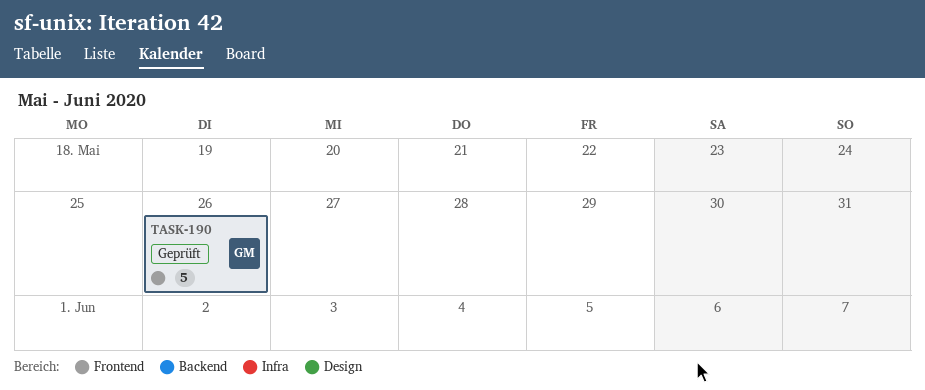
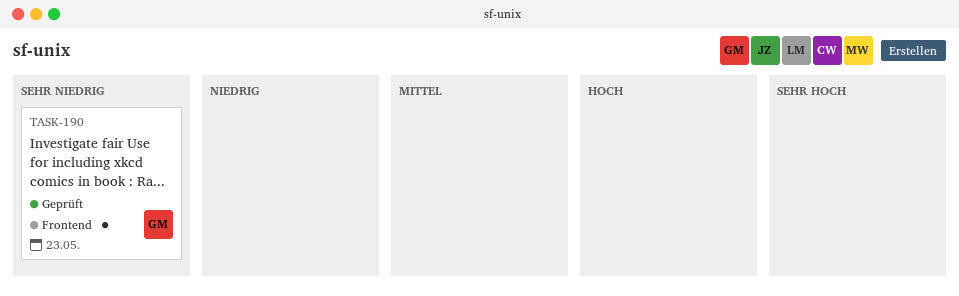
TASK-190, estimate: 5 -> 1
TASK-190, due: May 26 -> May 23

